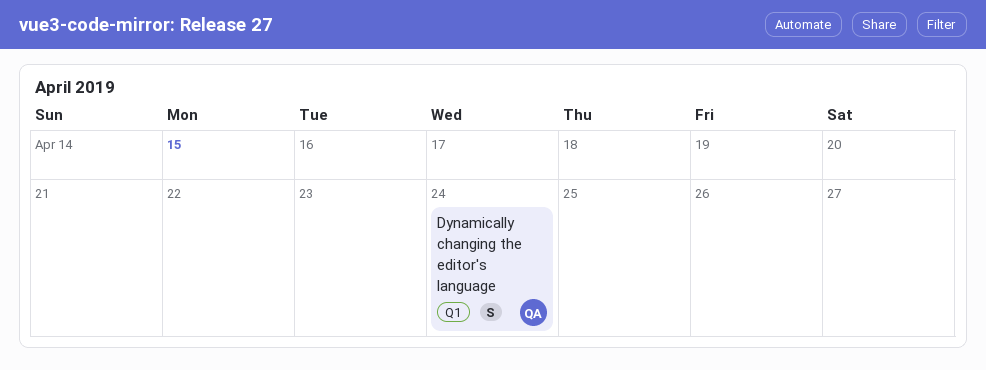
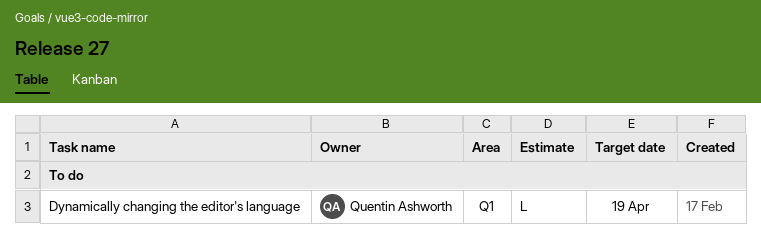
Dynamically changing the editor's language, estimate: S -> L
Dynamically changing the editor's language, due: Apr 24 -> Apr 19

